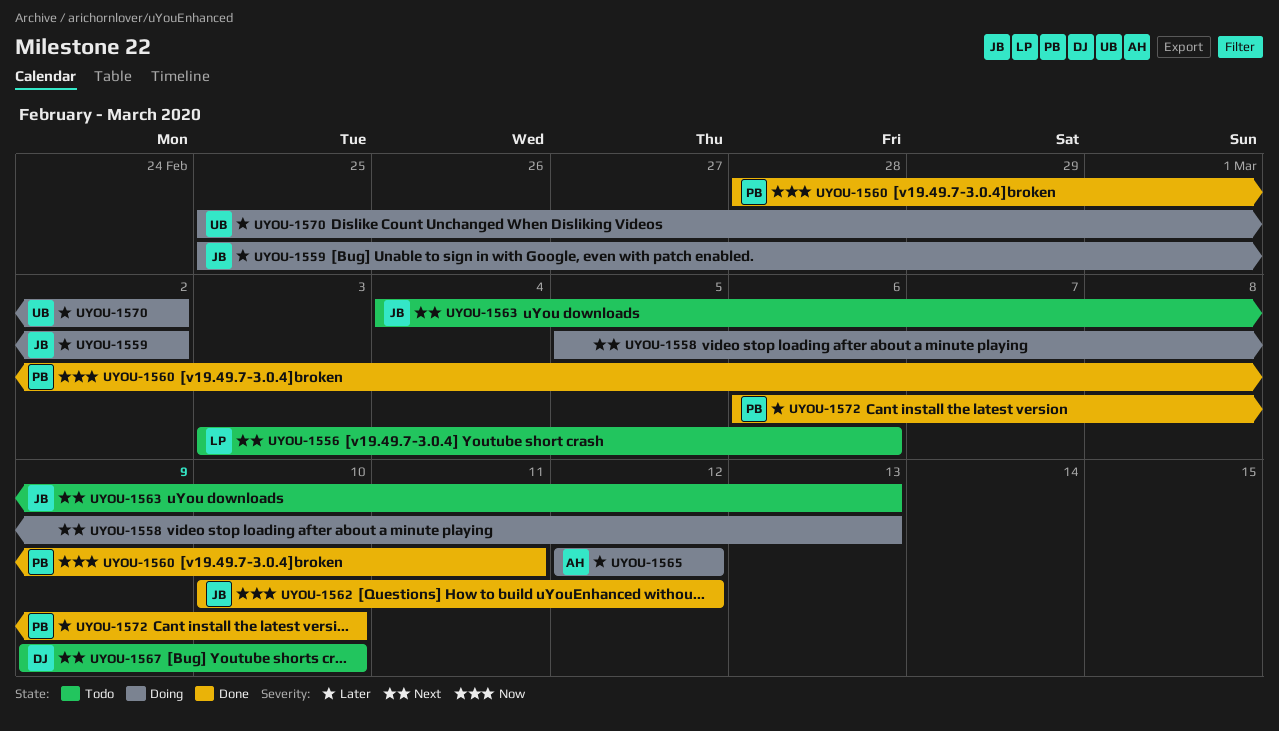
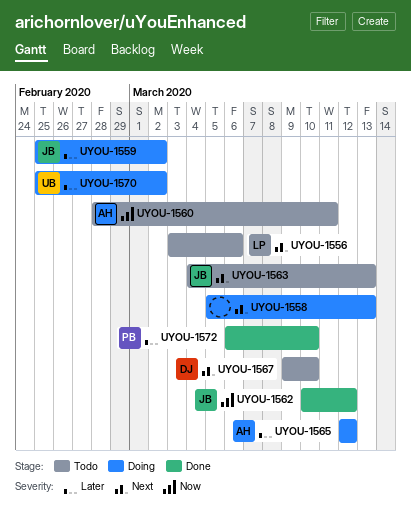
UYOU-1560, status: Done -> Todo
UYOU-1560, owner: PB -> AH

